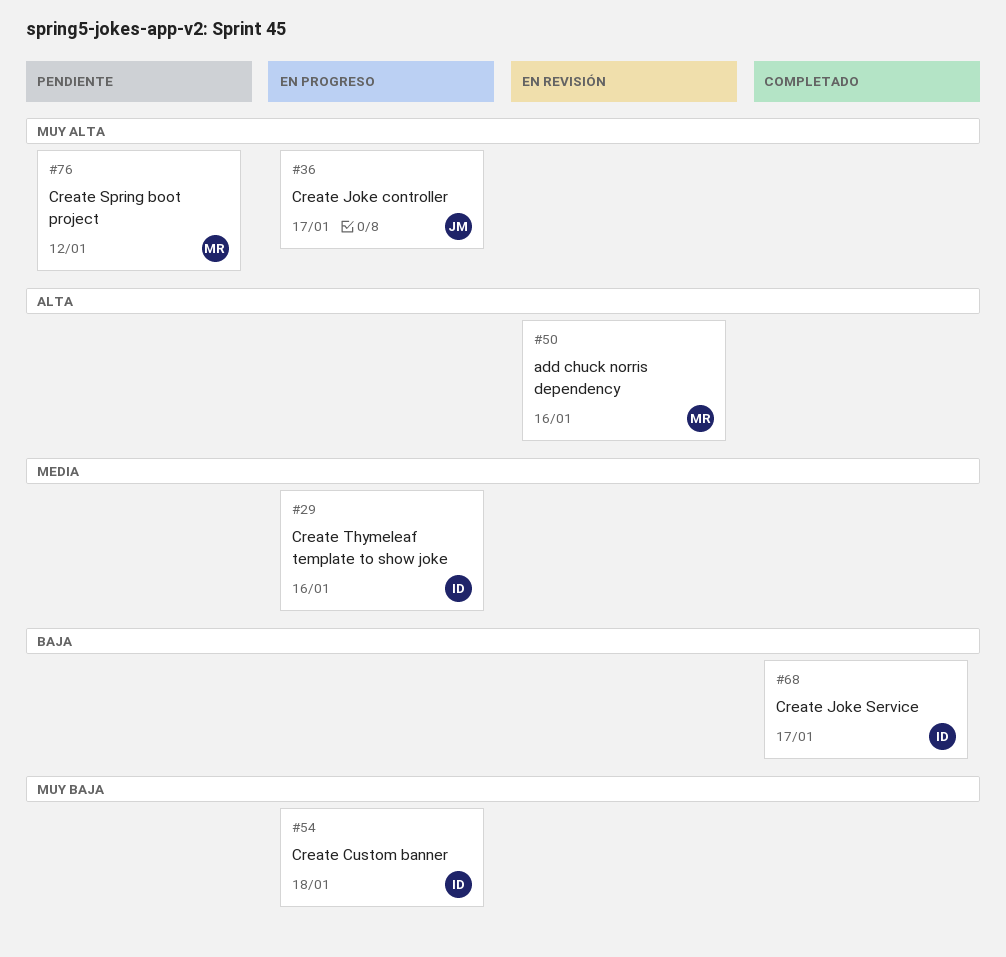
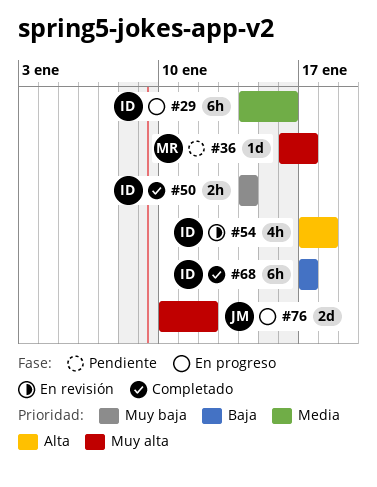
#36, status: En progreso -> Pendiente
#36, owner: JM -> MR
#50, status: En revisión -> Completado
#50, owner: MR -> ID
#50, priority: Alta -> Muy baja
#50, due: Jan 16 -> Jan 14
#54, status: En progreso -> En revisión
#54, priority: Muy baja -> Alta
#76, status: Pendiente -> En progreso
#76, owner: MR -> JM

